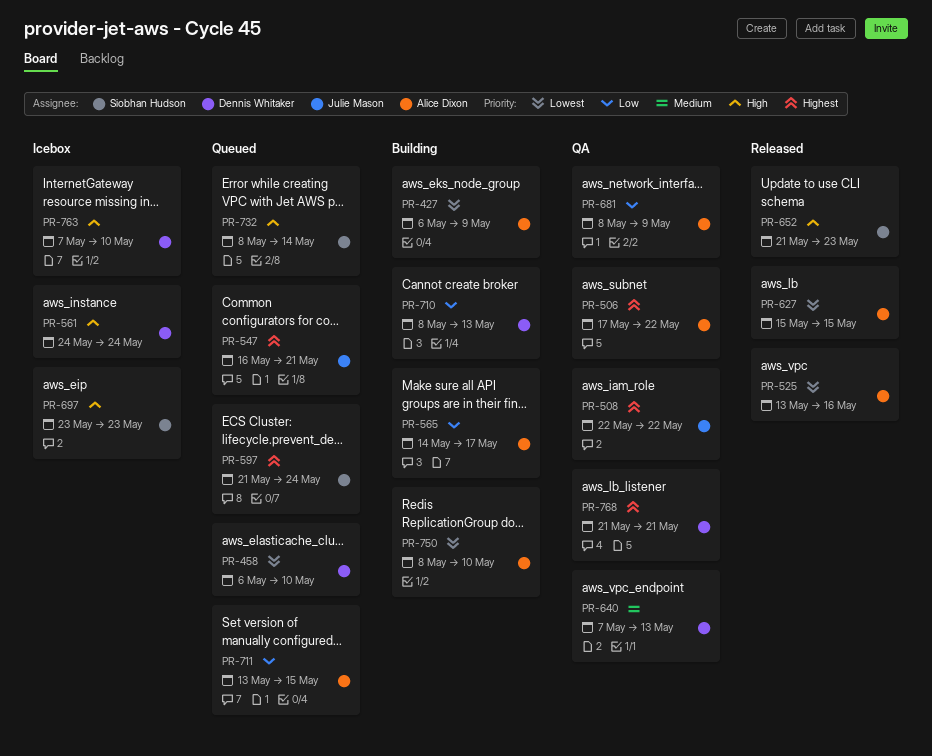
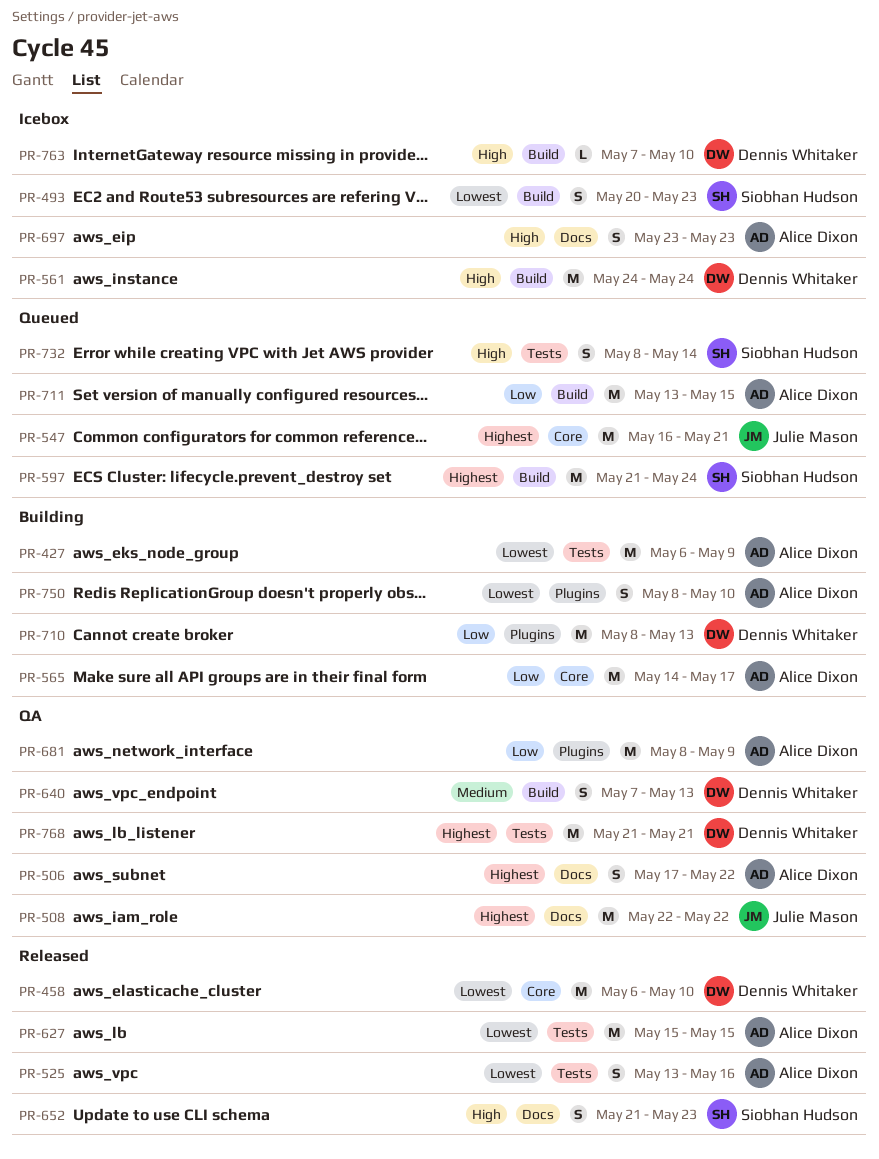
PR-458, status: Queued -> Released
PR-493: none -> present
PR-697, owner: Siobhan Hudson -> Alice Dixon

